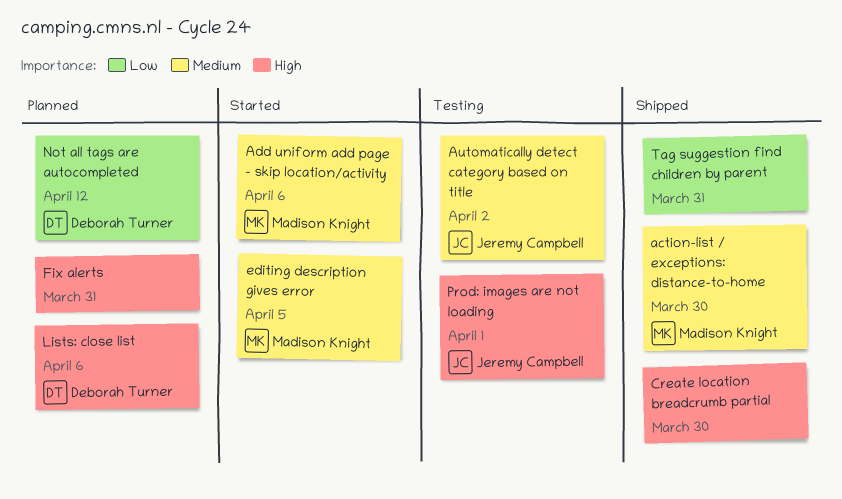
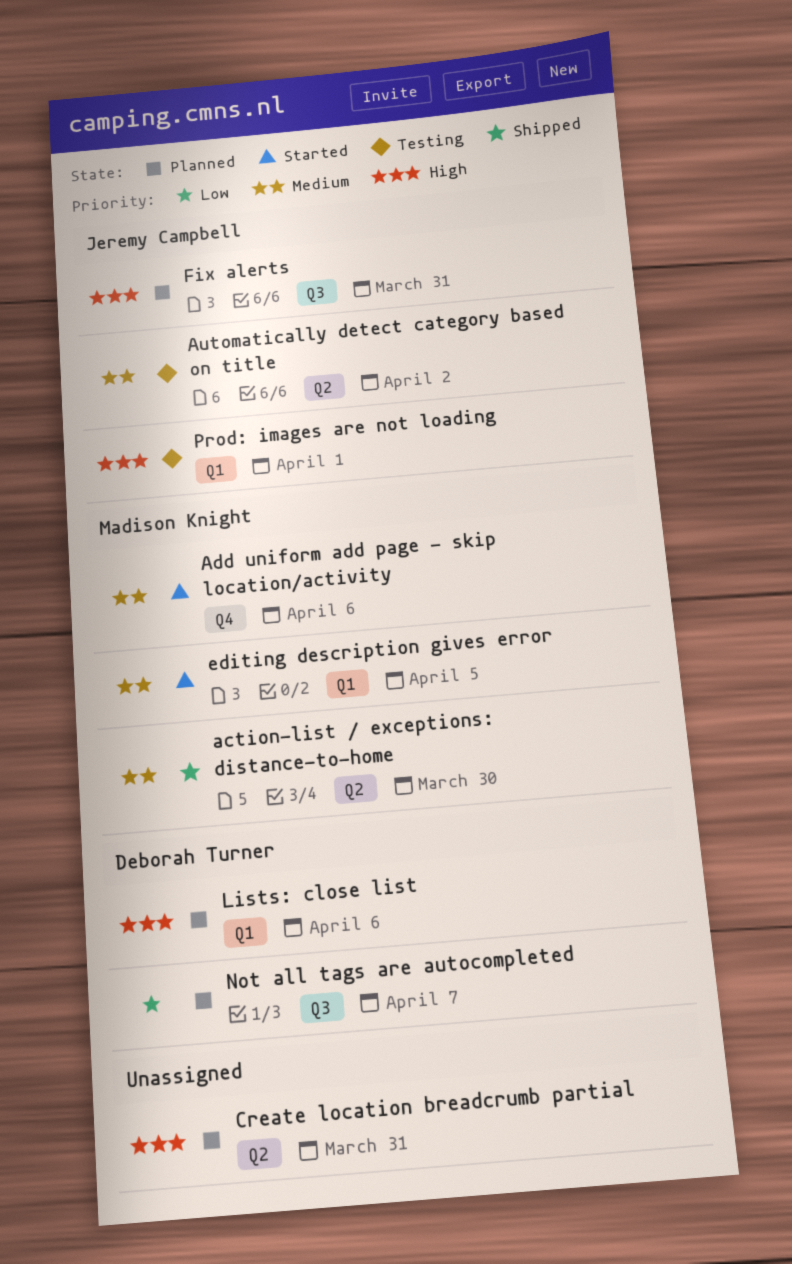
Create location breadcrumb partial, status: Shipped -> Planned
Create location breadcrumb partial, due: Mar 30 -> Mar 31
Fix alerts, owner: none -> Jeremy Campbell
Not all tags are autocompleted, due: Apr 12 -> Apr 7
Tag suggestion find children by parent: present -> none

